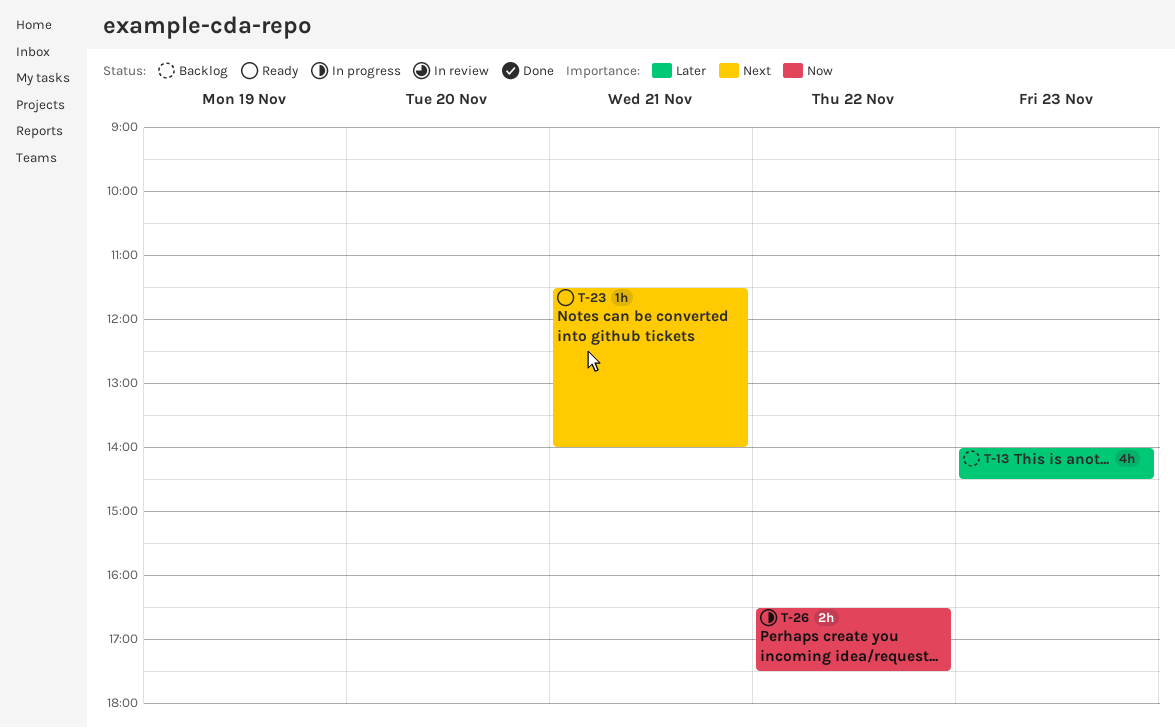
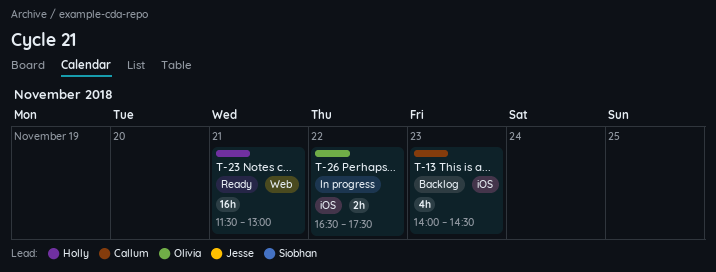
T-23, estimate: 1h -> 16h
T-23, ends: 14:00 -> 13:00

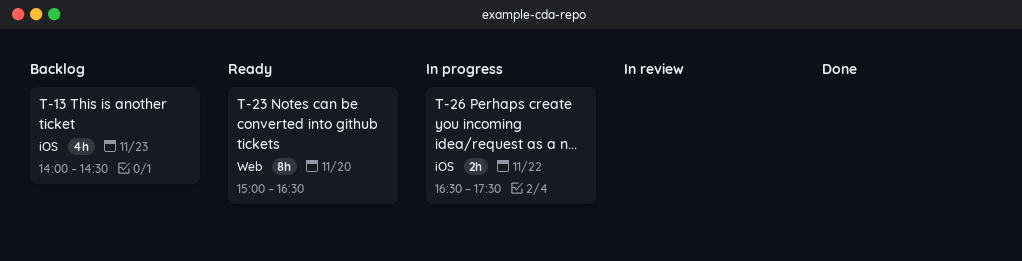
T-23, estimate: 16h -> 8h
T-23, day: Nov 21 -> Nov 20
T-23, begins: 11:30 -> 15:00
T-23, ends: 13:00 -> 16:30

